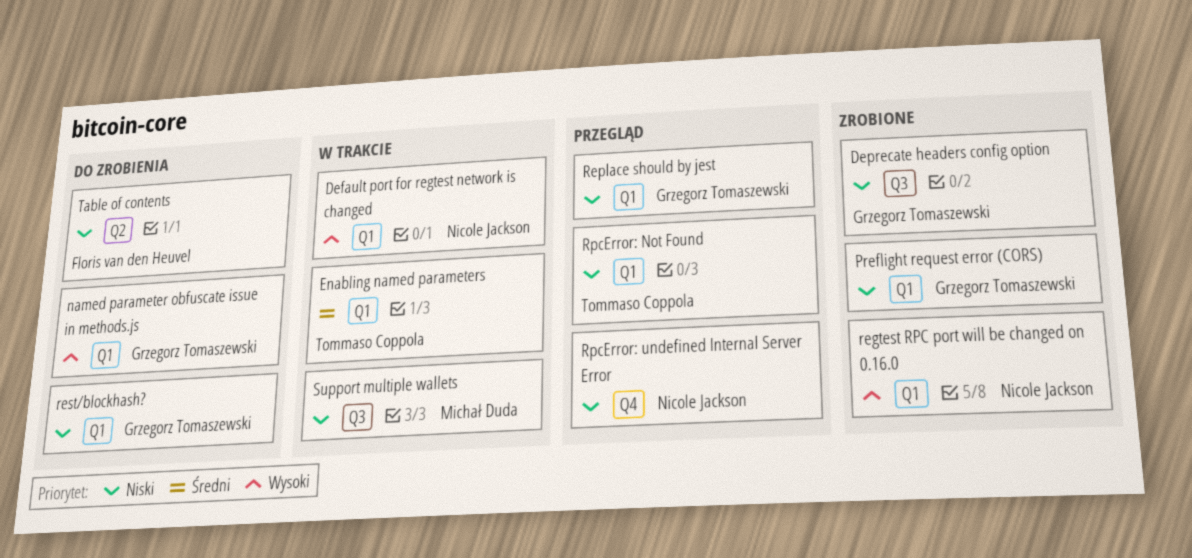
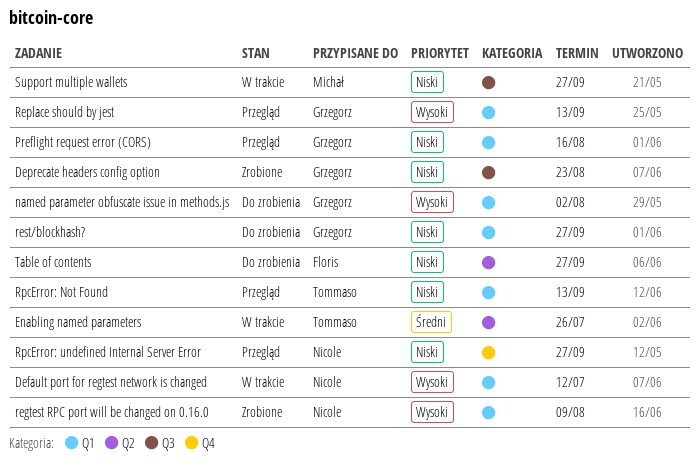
Enabling named parameters, label: Q1 -> Q2
Preflight request error (CORS), status: Zrobione -> Przegląd
Replace should by jest, priority: Niski -> Wysoki

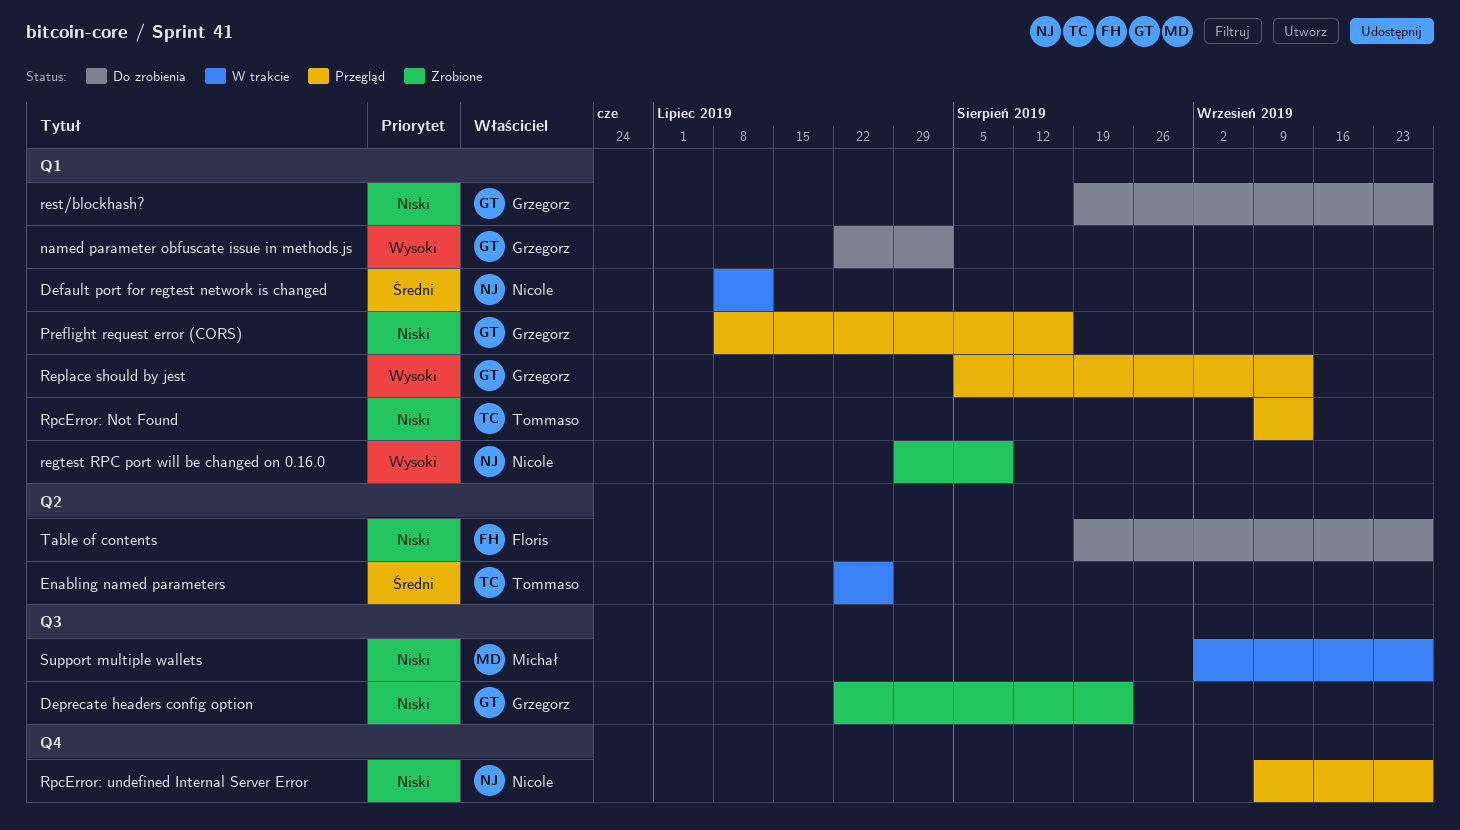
Default port for regtest network is changed, priority: Wysoki -> Średni

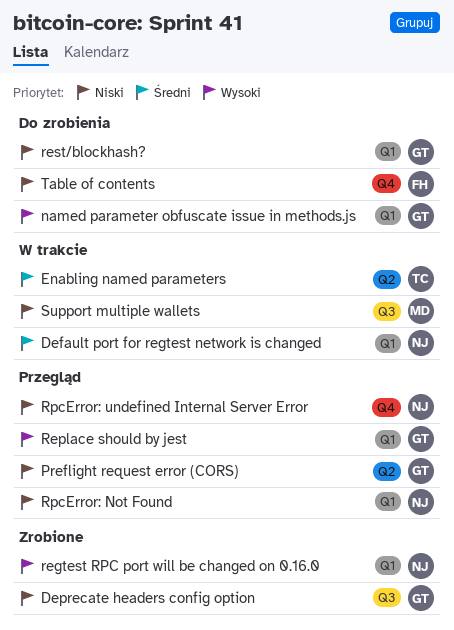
Preflight request error (CORS), label: Q1 -> Q2
RpcError: Not Found, owner: Tommaso -> Nicole
Table of contents, label: Q2 -> Q4

